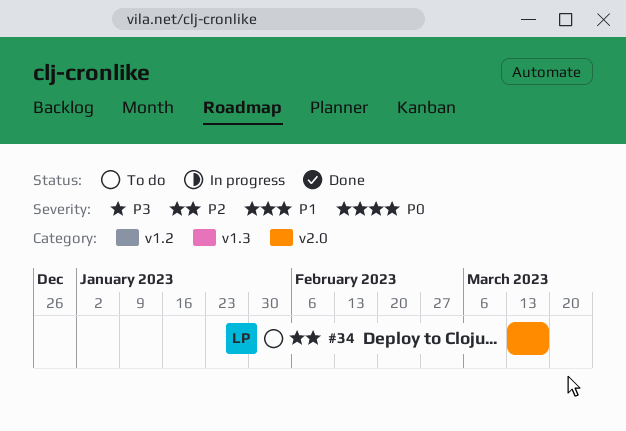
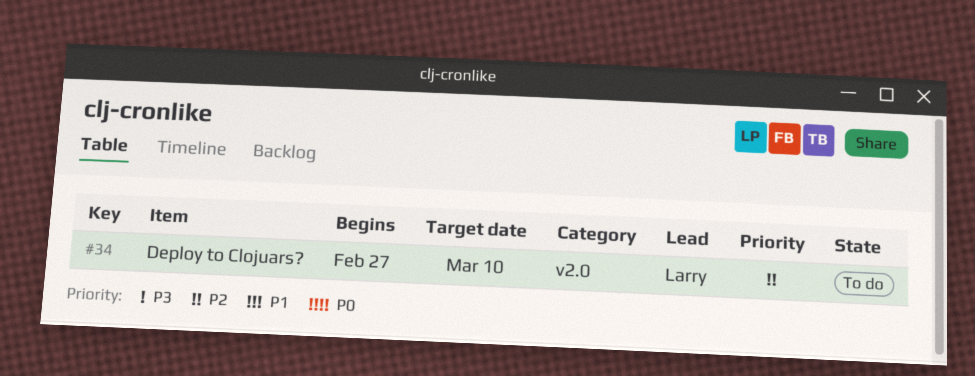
#34, start: Mar 13 -> Feb 27
#34, due: Mar 17 -> Mar 10

